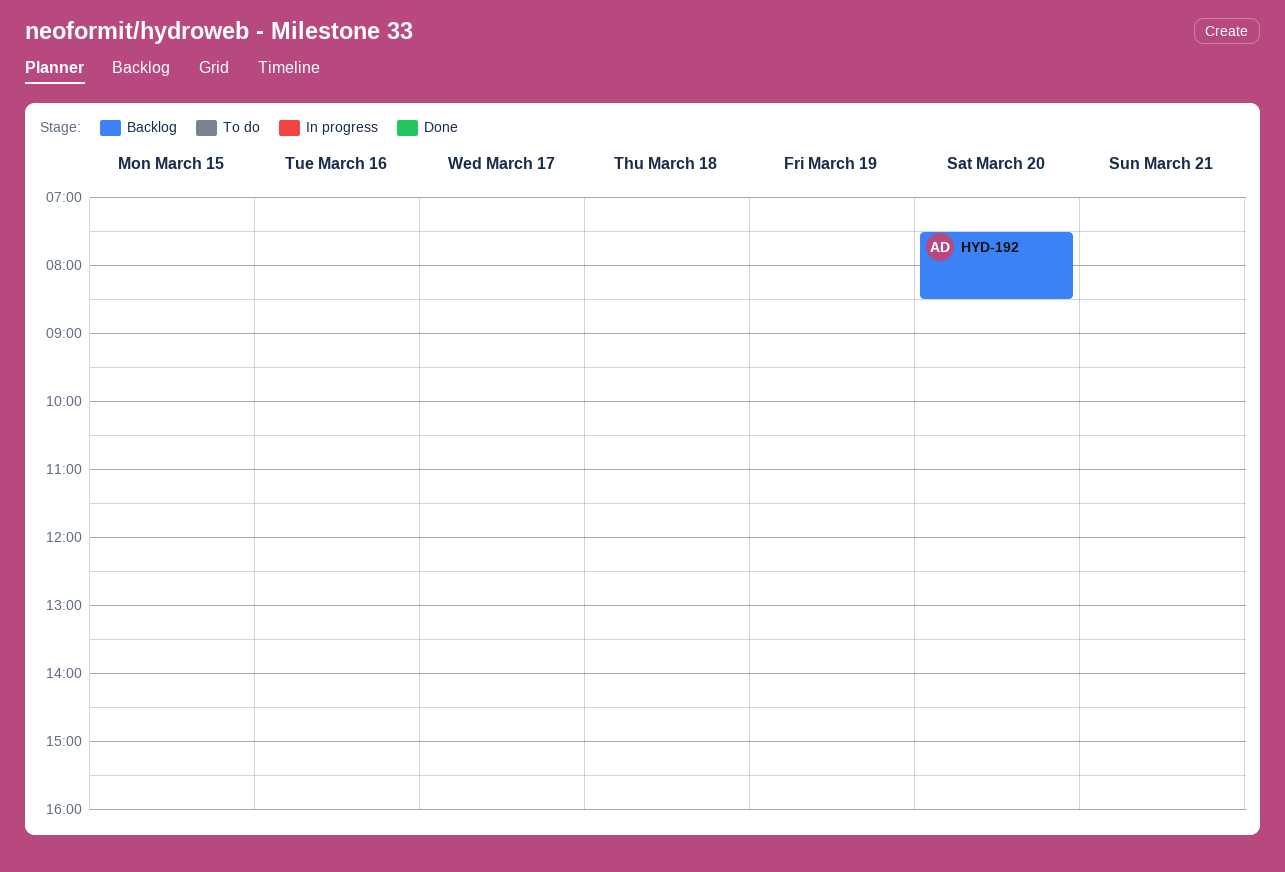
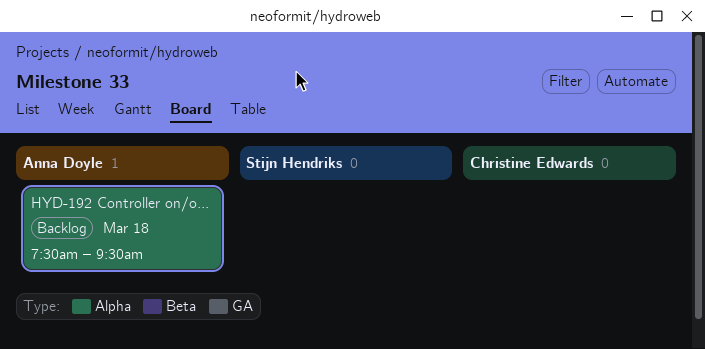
HYD-192, day: Mar 20 -> Mar 18
HYD-192, ends: 08:30 -> 09:30

